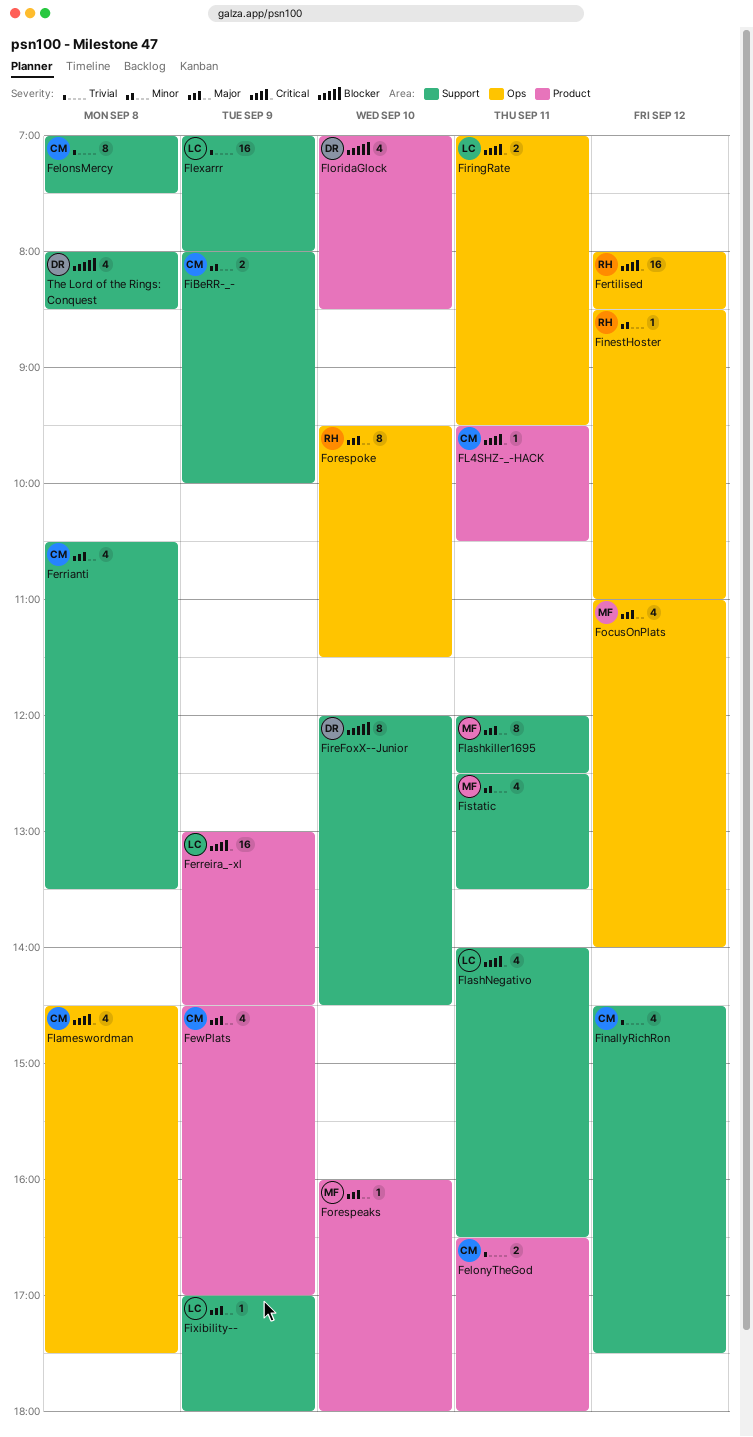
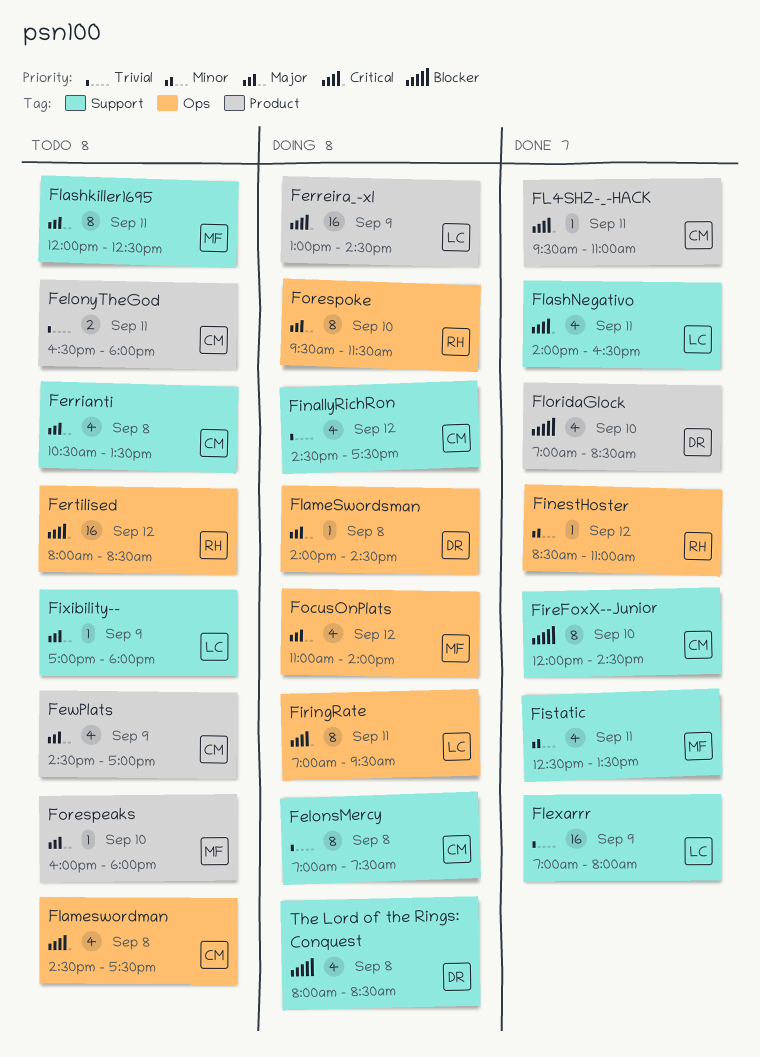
FIameSwordsman: none -> present
FiBeRR-_-: present -> none
FireFoxX--Junior, owner: DR -> CM
FiringRate, estimate: 2 -> 8
FL4SHZ-_-HACK, ends: 10:30 -> 11:00

